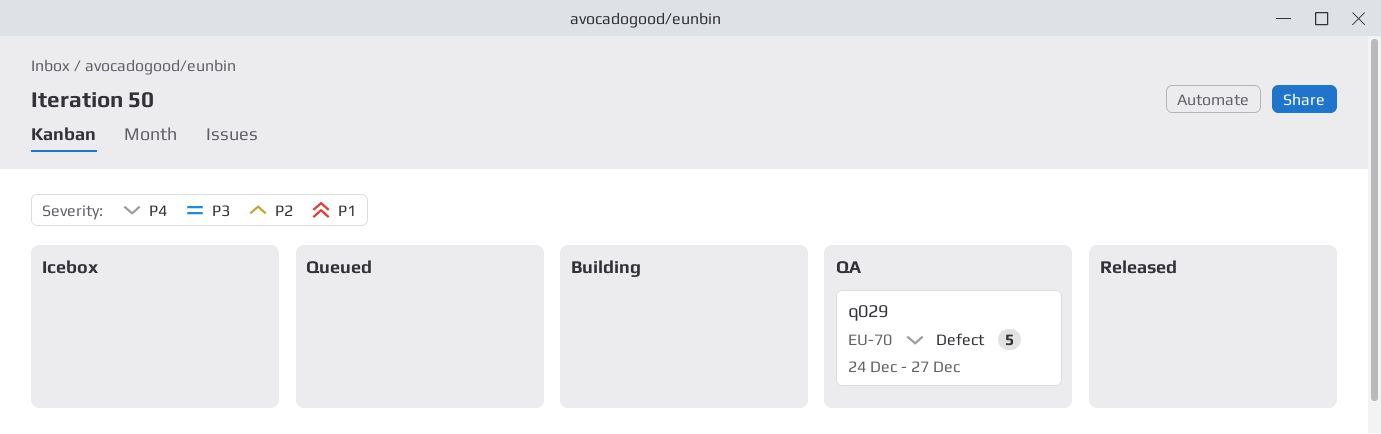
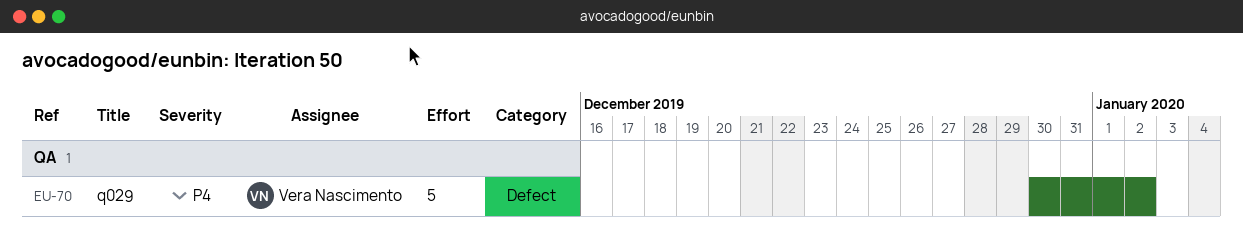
EU-70, start: Dec 24 -> Dec 30
EU-70, due: Dec 27 -> Jan 2

